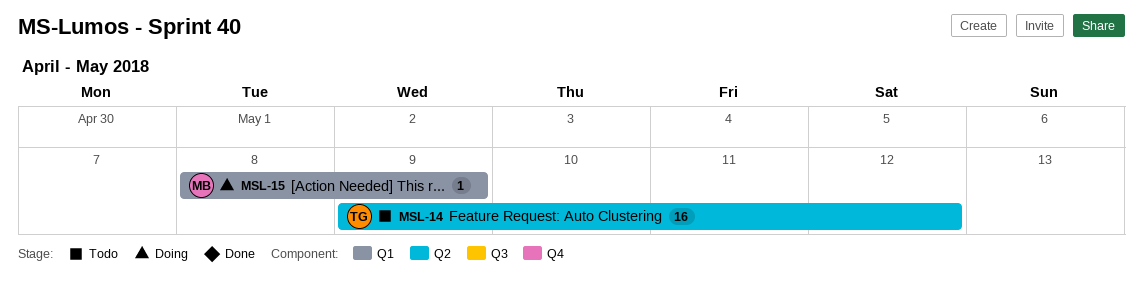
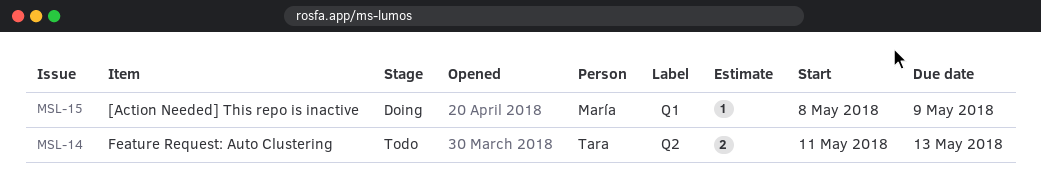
MSL-14, estimate: 16 -> 2
MSL-14, start: May 9 -> May 11
MSL-14, due: May 12 -> May 13

